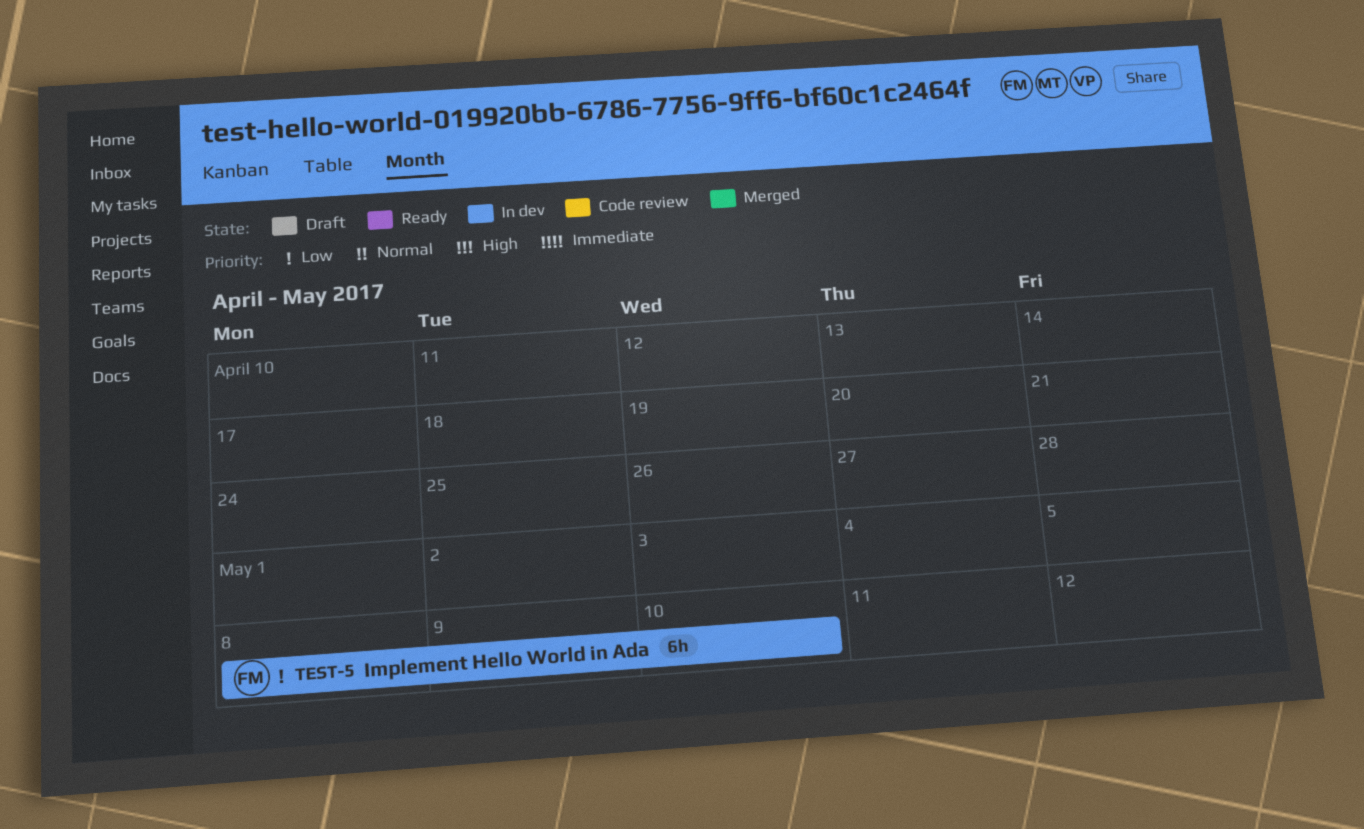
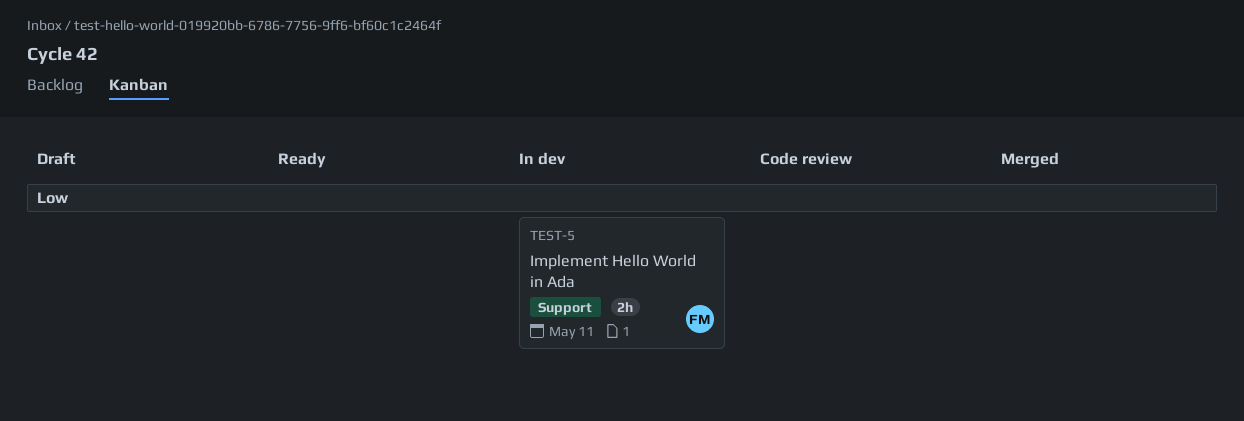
TEST-5, estimate: 6h -> 2h
TEST-5, due: May 10 -> May 11

